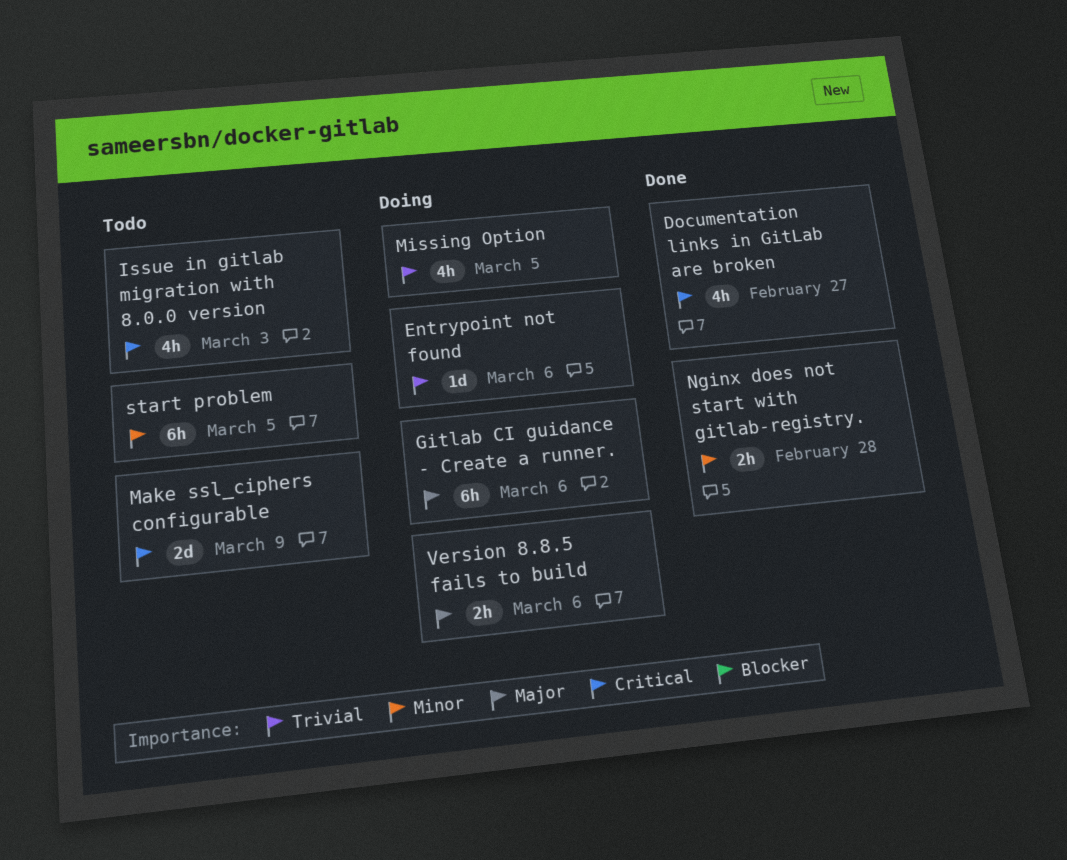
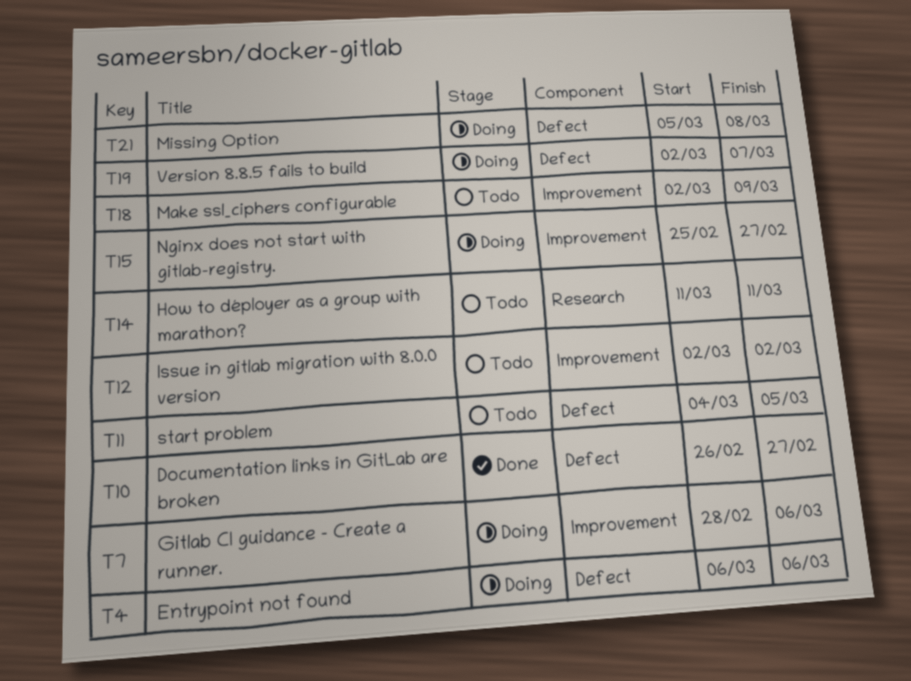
How to déployer as a group with marathon?: none -> present
Issue in gitlab migration with 8.0.0 version, due: Mar 3 -> Mar 2
Missing Option, due: Mar 5 -> Mar 8
Nginx does not start with gitlab-registry., status: Done -> Doing
Nginx does not start with gitlab-registry., due: Feb 28 -> Feb 27
Version 8.8.5 fails to build, due: Mar 6 -> Mar 7

